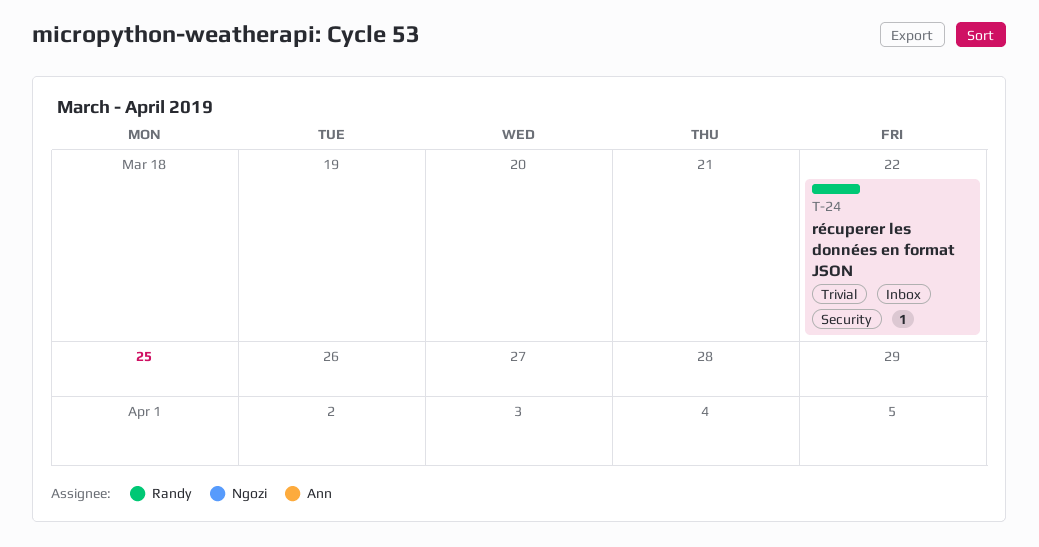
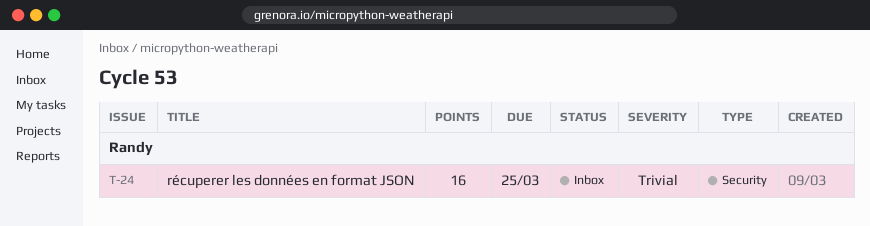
T-24, estimate: 1 -> 16
T-24, due: Mar 22 -> Mar 25

